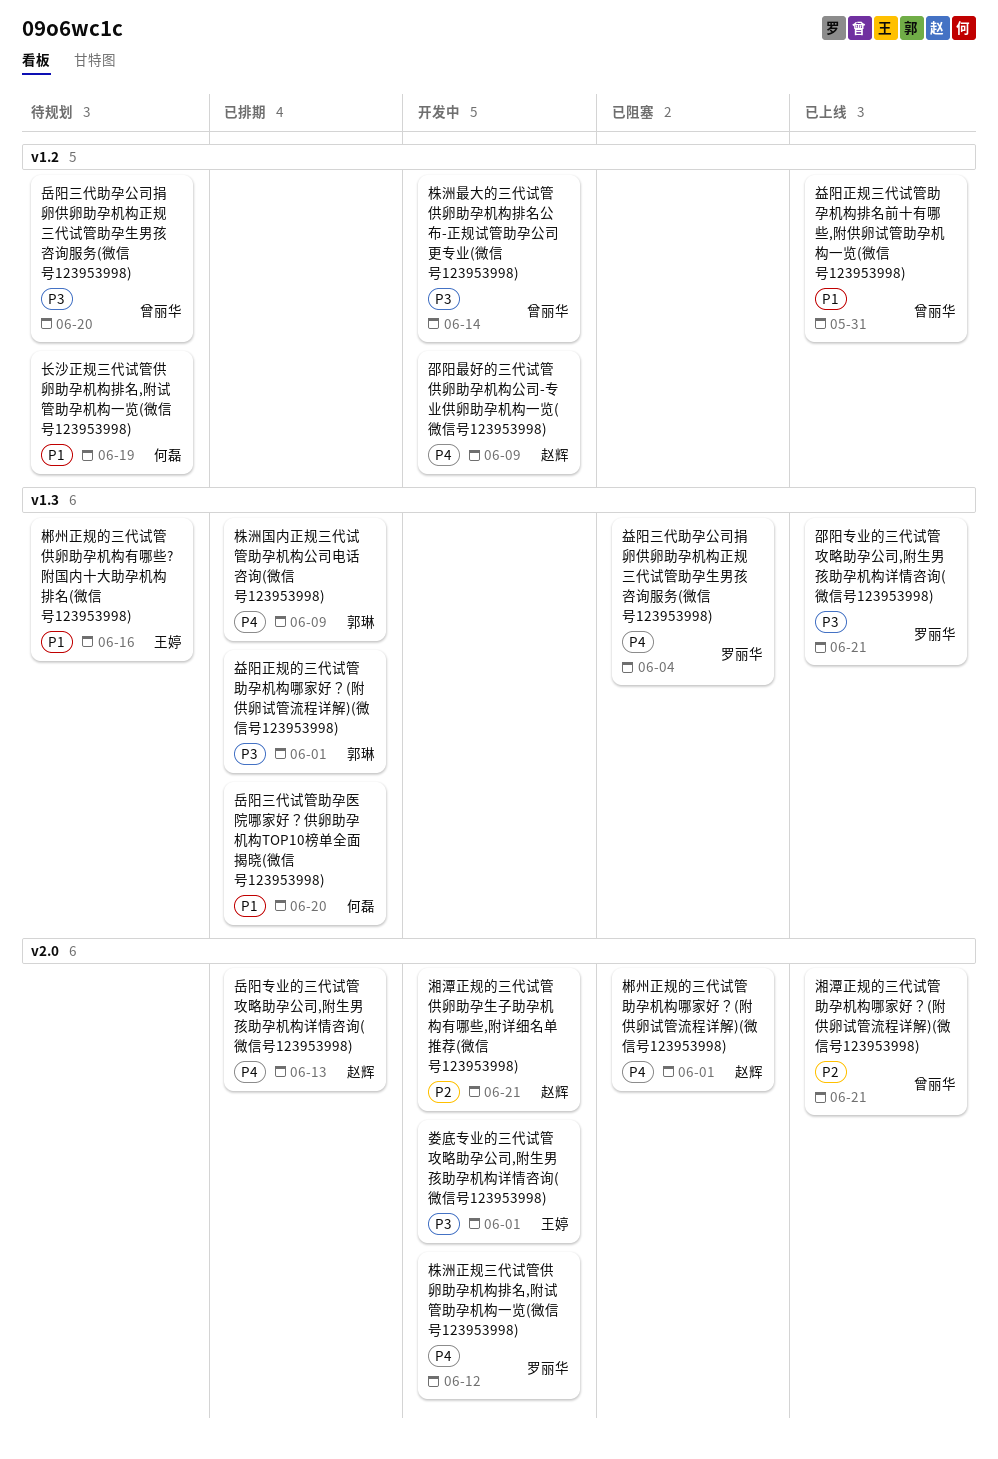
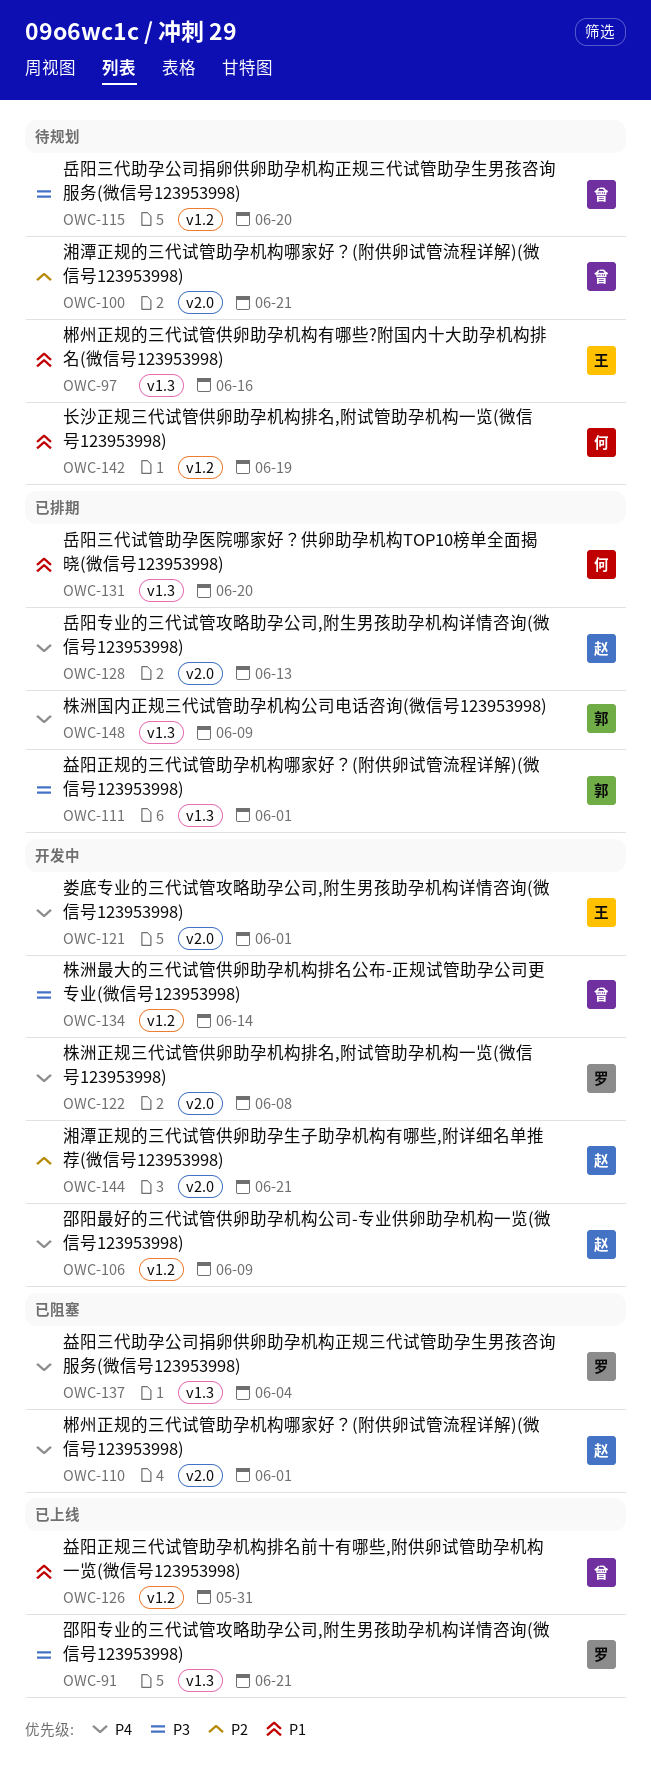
娄底专业的三代试管攻略助孕公司,附生男孩助孕机构详情咨询(微信号123953998), priority: P3 -> P4
株洲正规三代试管供卵助孕机构排名,附试管助孕机构一览(微信号123953998), due: Jun 12 -> Jun 8
湘潭正规的三代试管助孕机构哪家好？(附供卵试管流程详解)(微信号123953998), status: 已上线 -> 待规划

